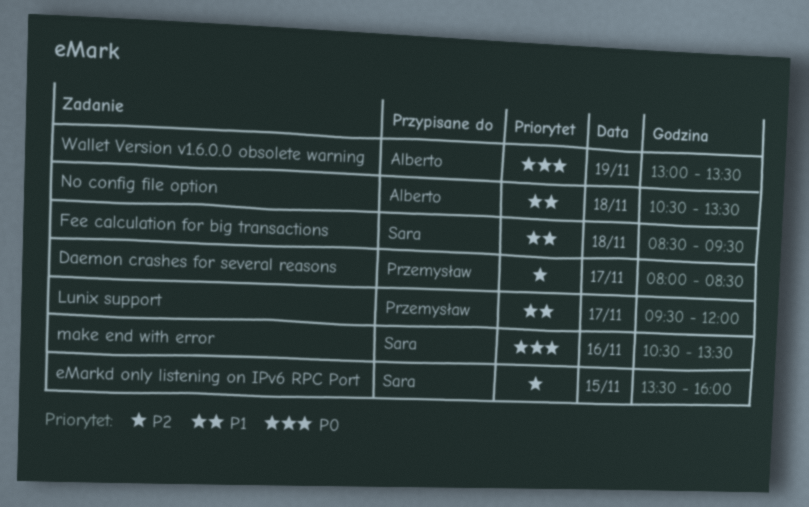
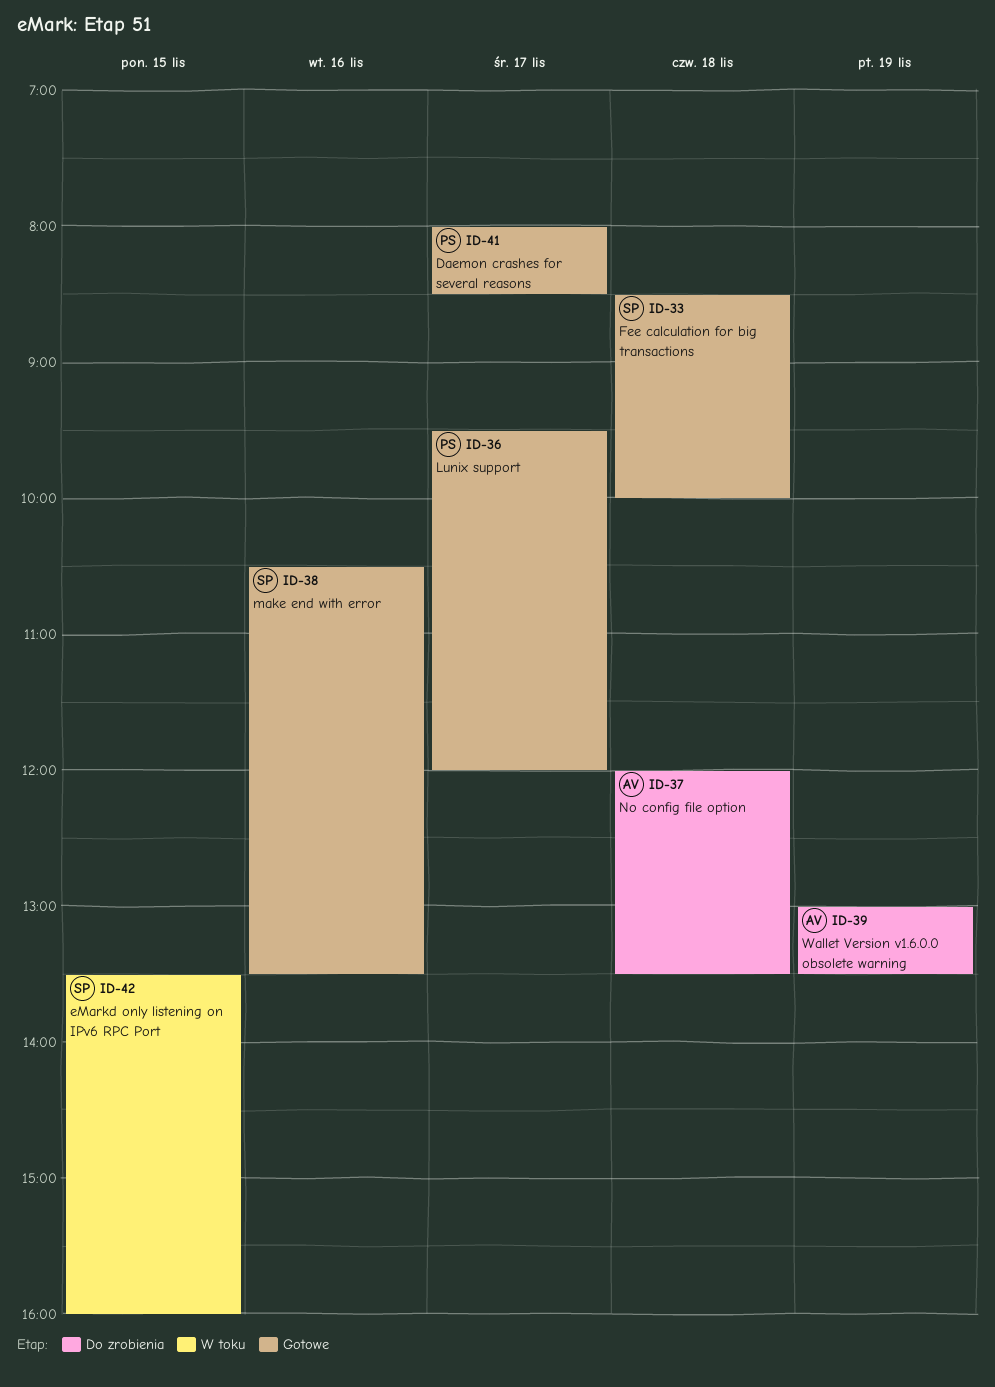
Fee calculation for big transactions, ends: 09:30 -> 10:00
No config file option, begins: 10:30 -> 12:00

